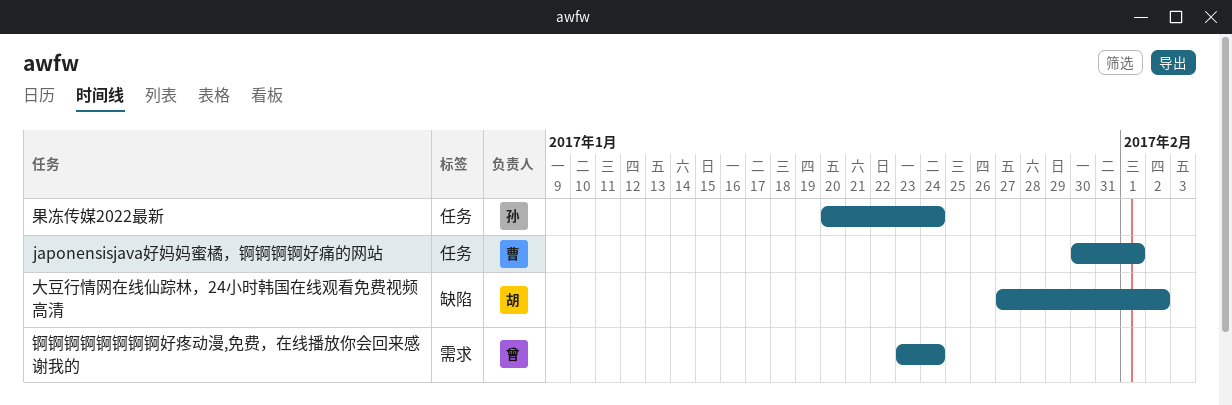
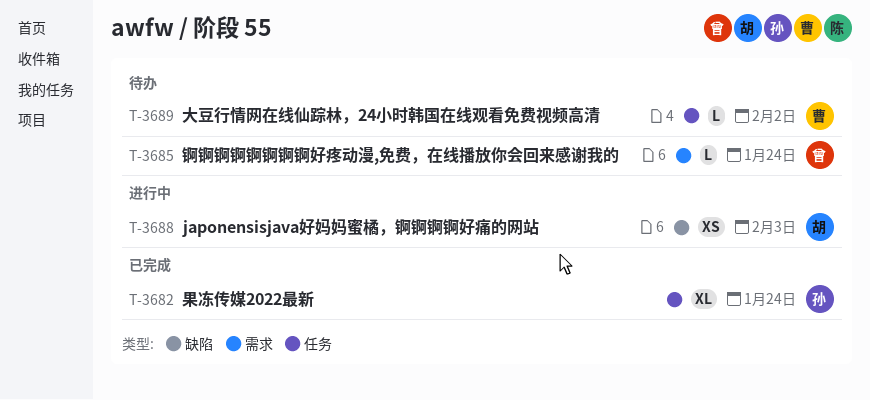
japonensisjava好妈妈蜜橘，锕锕锕锕好痛的网站, owner: 曹 -> 胡
japonensisjava好妈妈蜜橘，锕锕锕锕好痛的网站, label: 任务 -> 缺陷
japonensisjava好妈妈蜜橘，锕锕锕锕好痛的网站, due: Feb 1 -> Feb 3
大豆行情网在线仙踪林，24小时韩国在线观看免费视频高清, owner: 胡 -> 曹
大豆行情网在线仙踪林，24小时韩国在线观看免费视频高清, label: 缺陷 -> 任务

